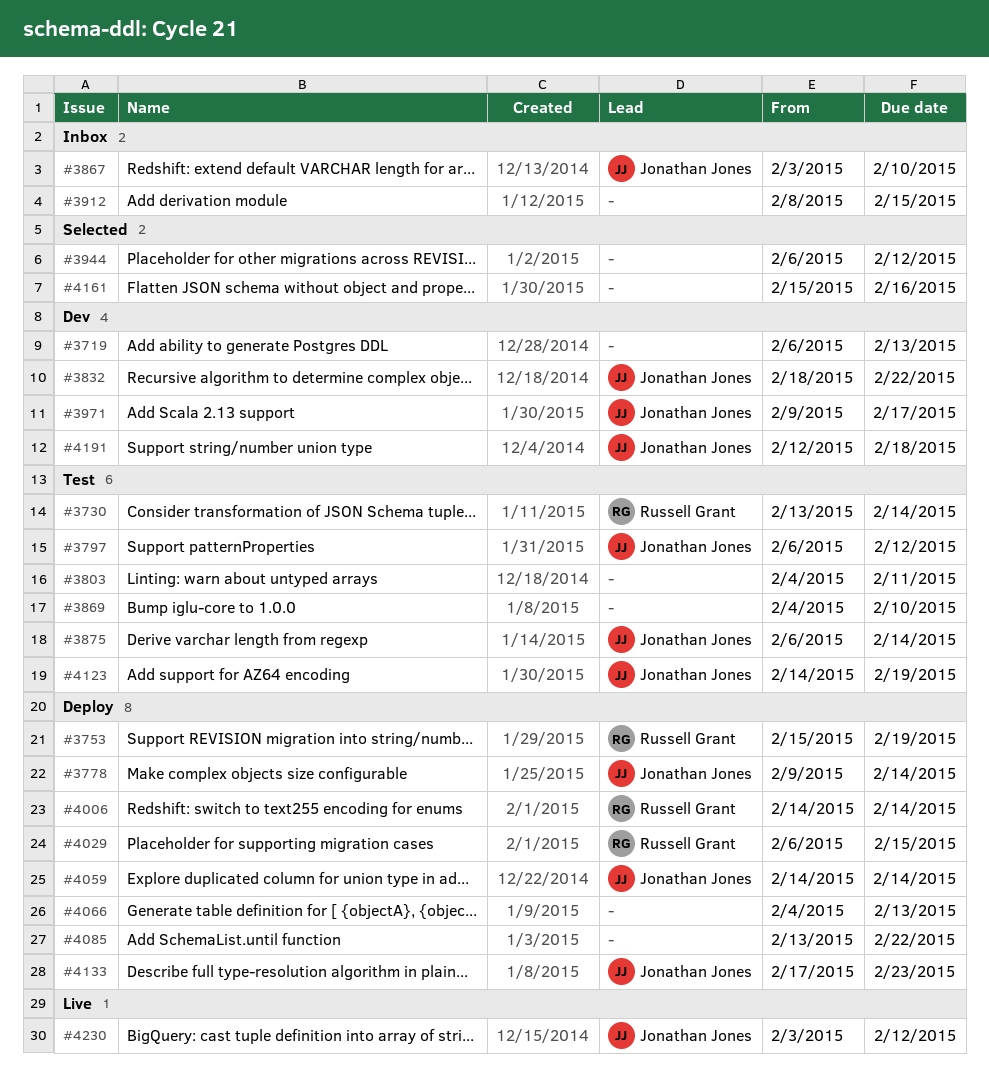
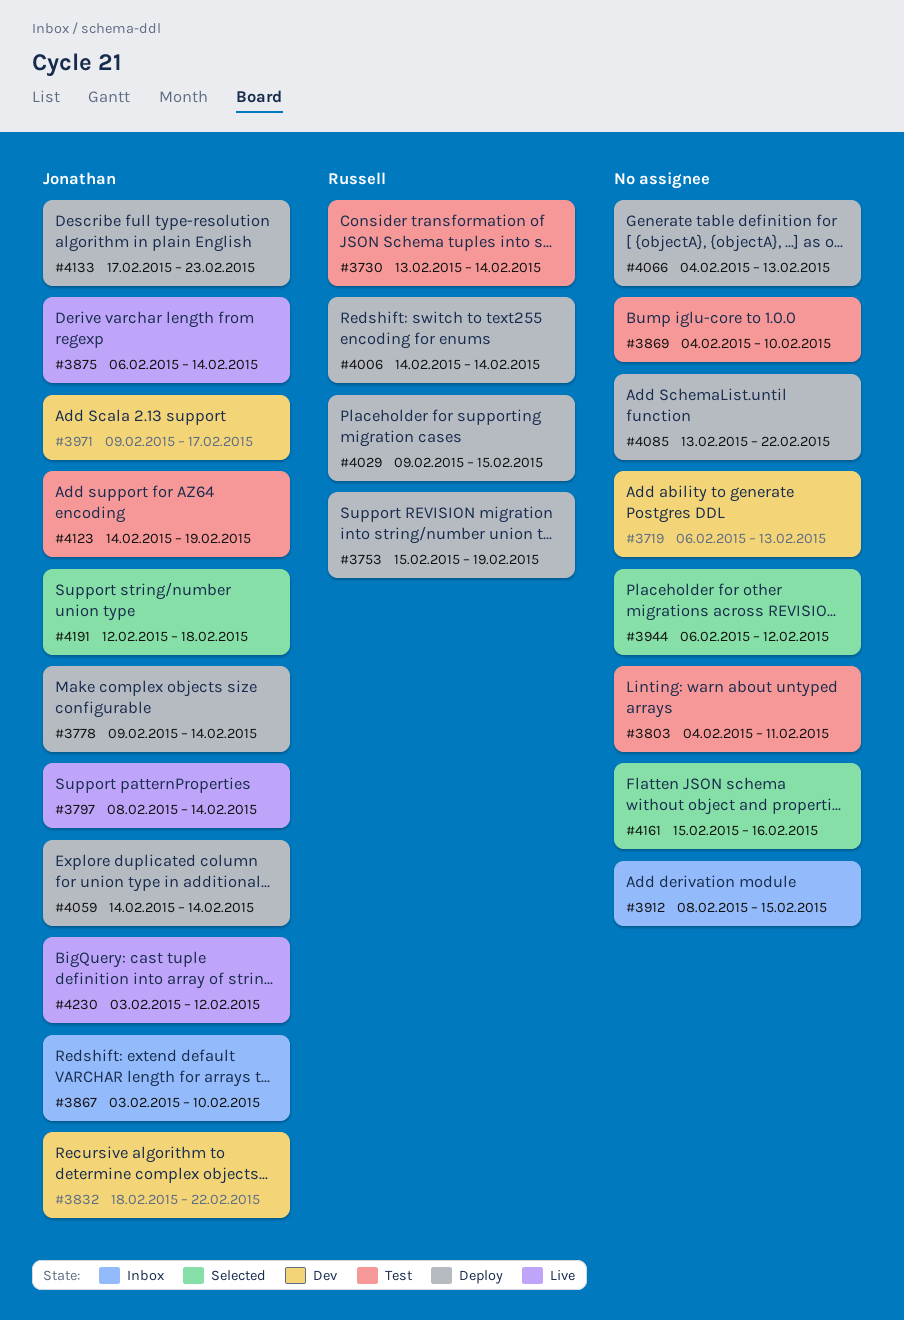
#3797, status: Test -> Live
#3797, start: Feb 6 -> Feb 8
#3797, due: Feb 12 -> Feb 14
#3875, status: Test -> Live
#4029, start: Feb 6 -> Feb 9
#4191, status: Dev -> Selected

